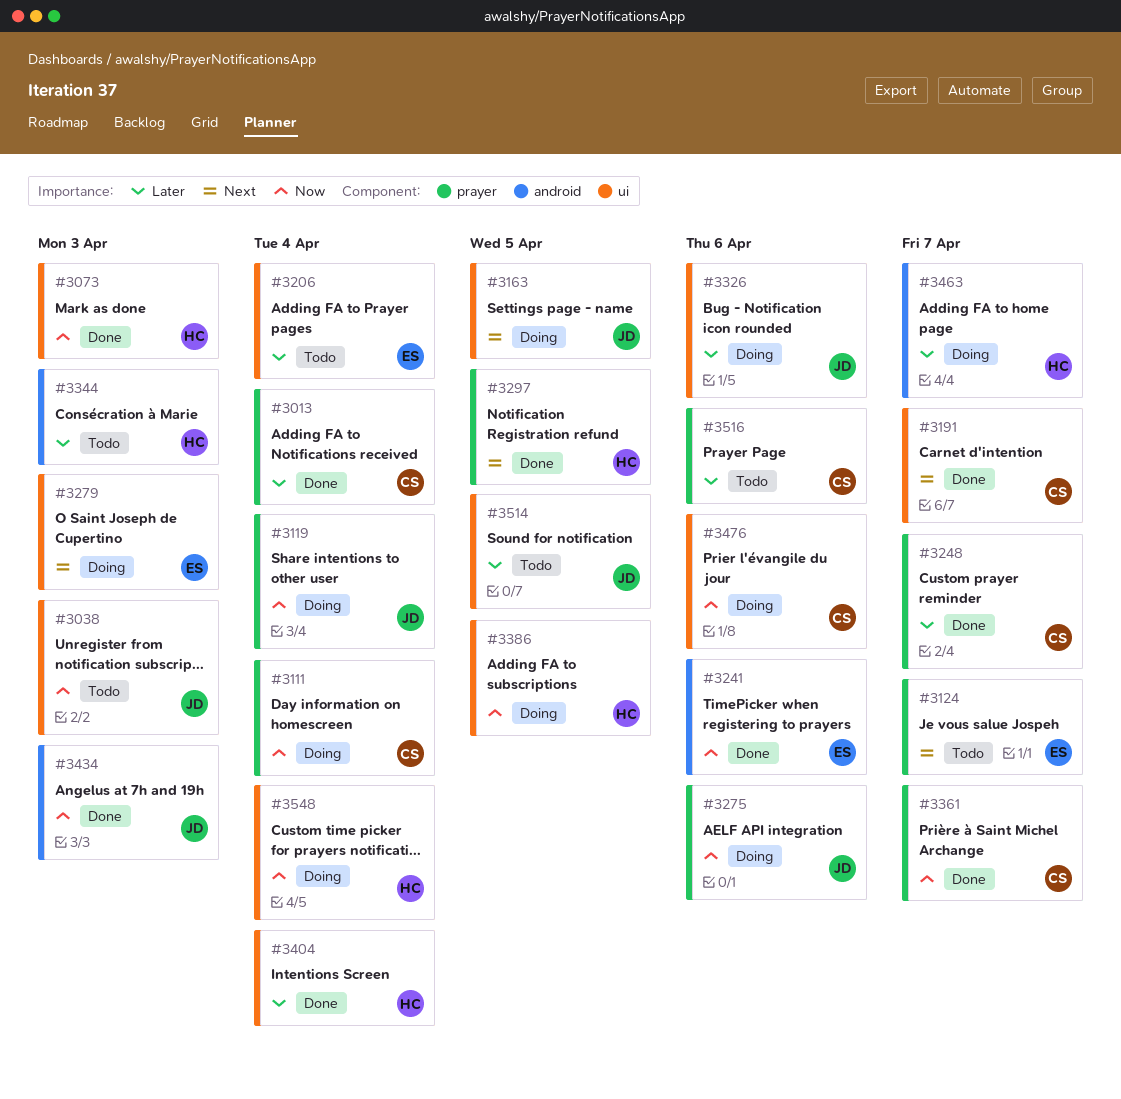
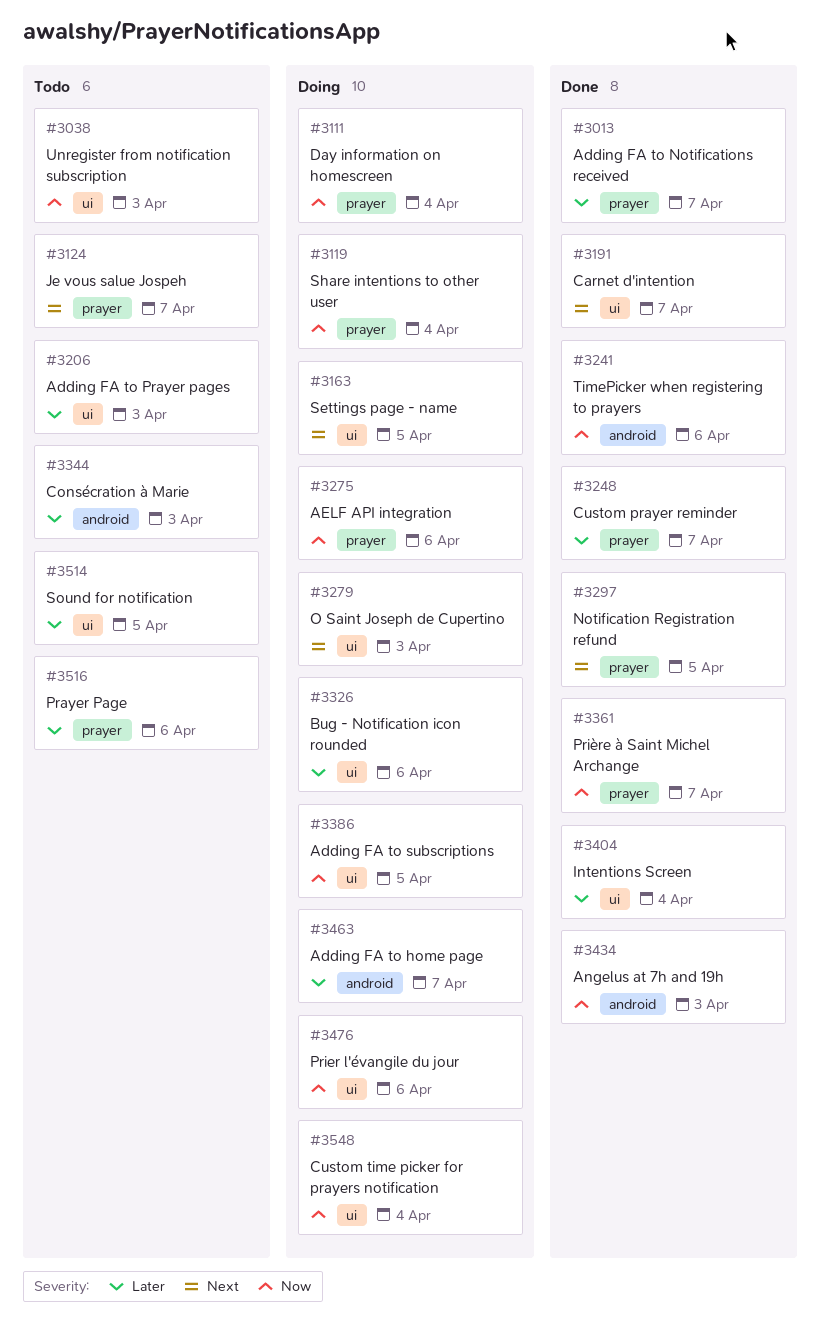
#3013, due: Apr 4 -> Apr 7
#3073: present -> none
#3206, due: Apr 4 -> Apr 3

